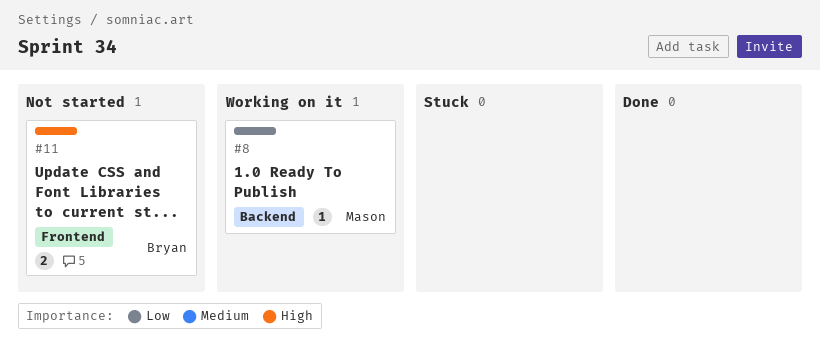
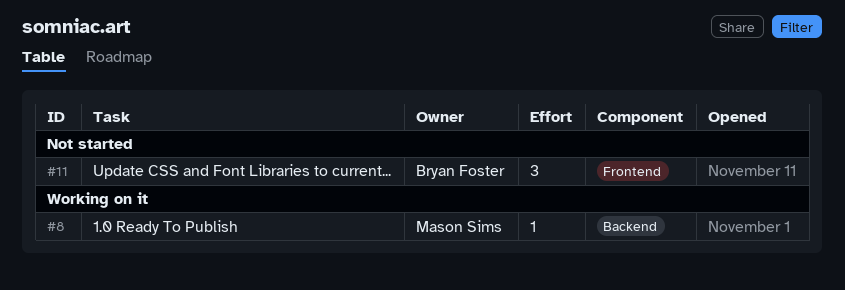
#11, estimate: 2 -> 3

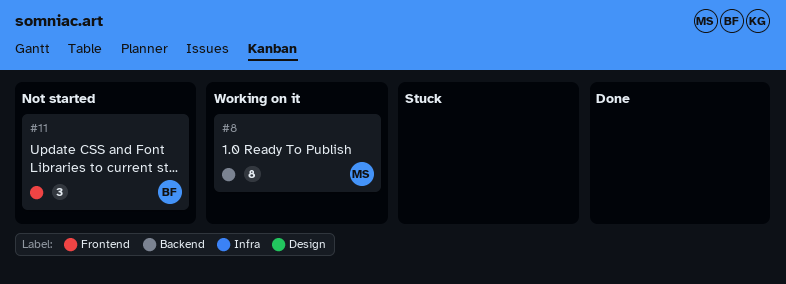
#8, estimate: 1 -> 8

